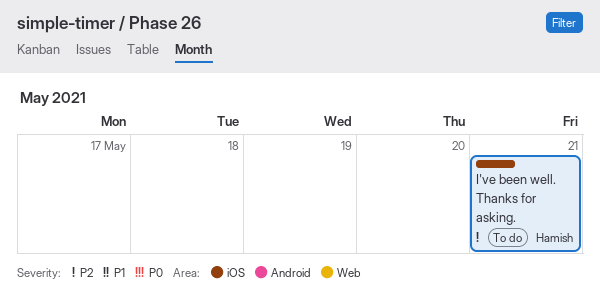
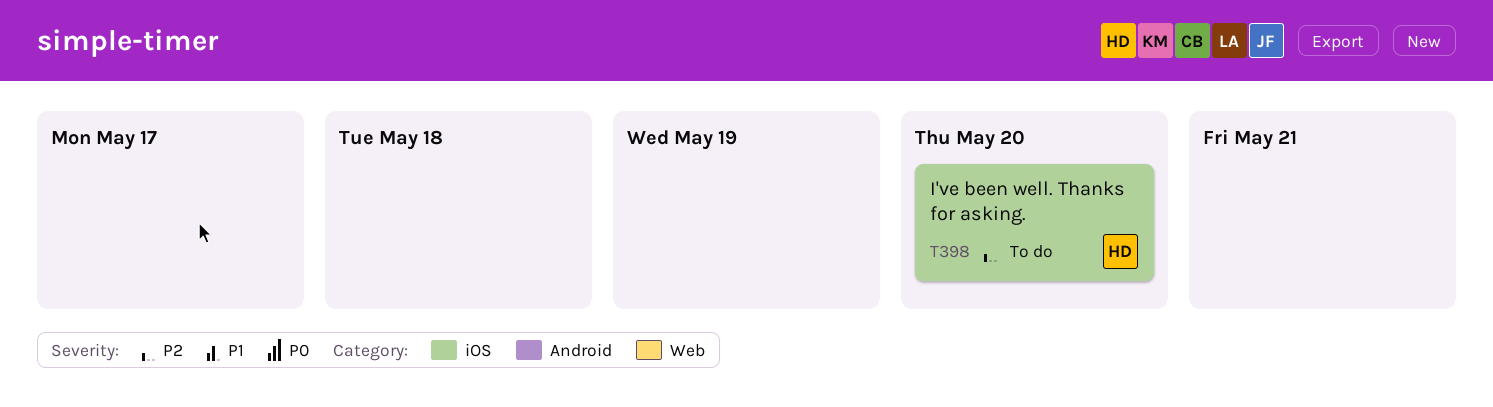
I've been well. Thanks for asking., due: May 21 -> May 20

